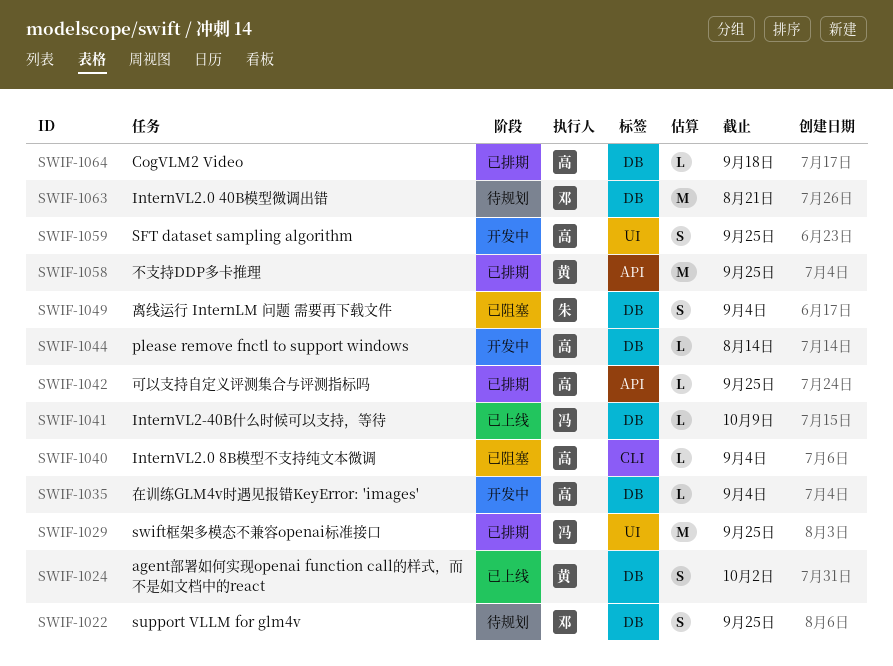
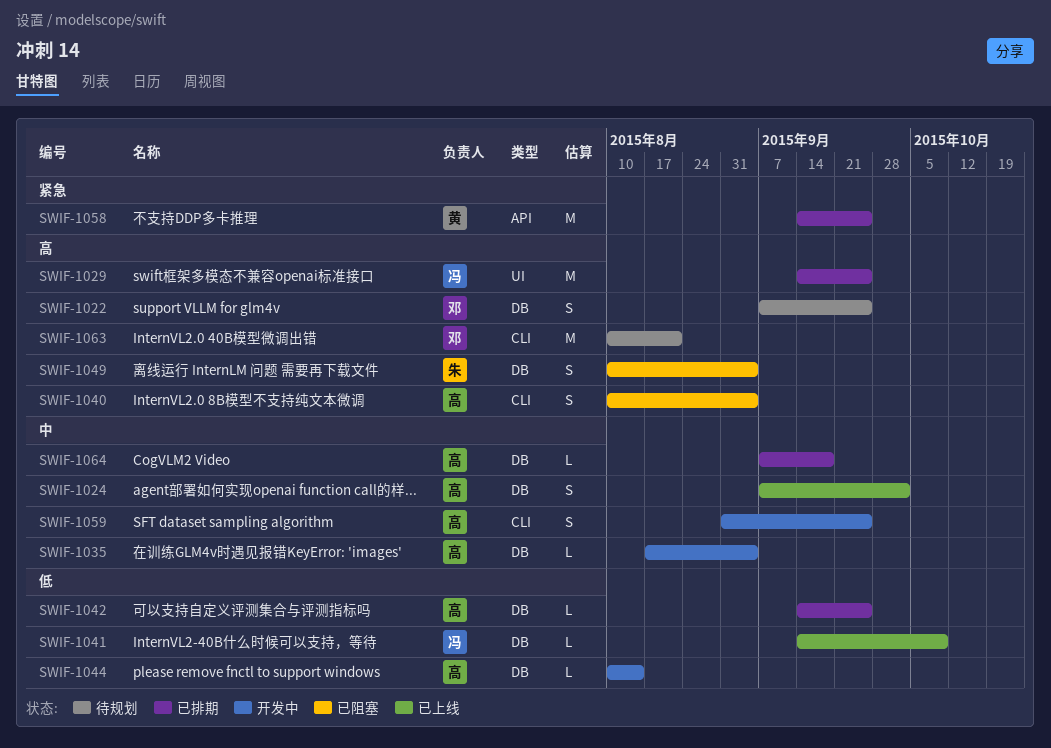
SWIF-1024, owner: 黄 -> 高
SWIF-1040, estimate: L -> S
SWIF-1042, label: API -> DB
SWIF-1059, label: UI -> CLI
SWIF-1063, label: DB -> CLI

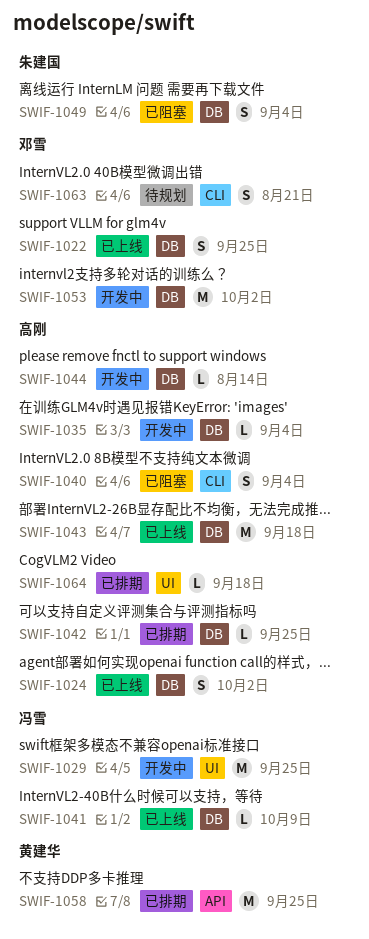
SWIF-1022, status: 待规划 -> 已上线
SWIF-1029, status: 已排期 -> 开发中
SWIF-1043: none -> present
SWIF-1053: none -> present
SWIF-1059: present -> none
SWIF-1063, estimate: M -> S
SWIF-1064, label: DB -> UI

